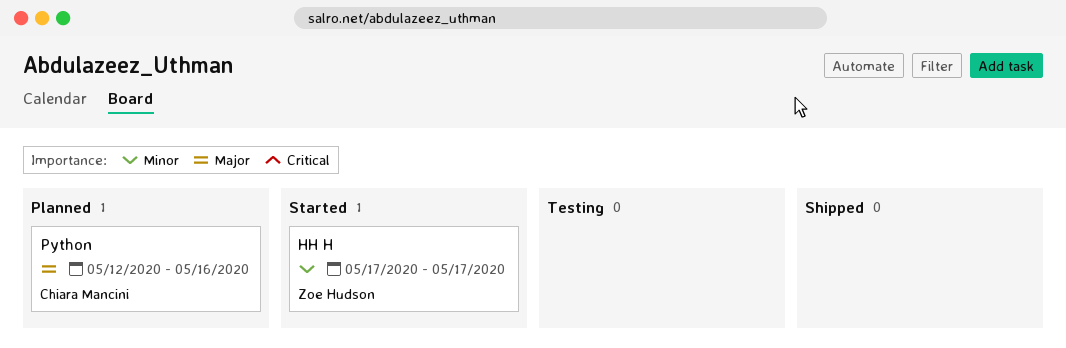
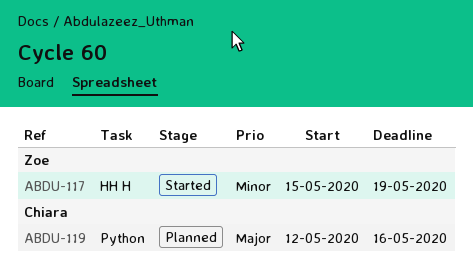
HH H, start: May 17 -> May 15
HH H, due: May 17 -> May 19

